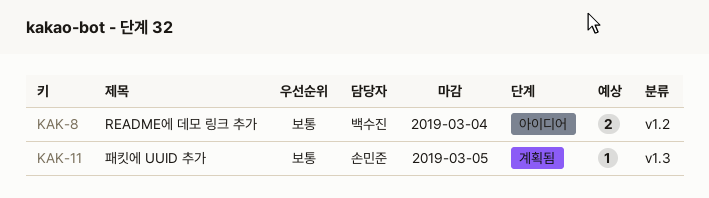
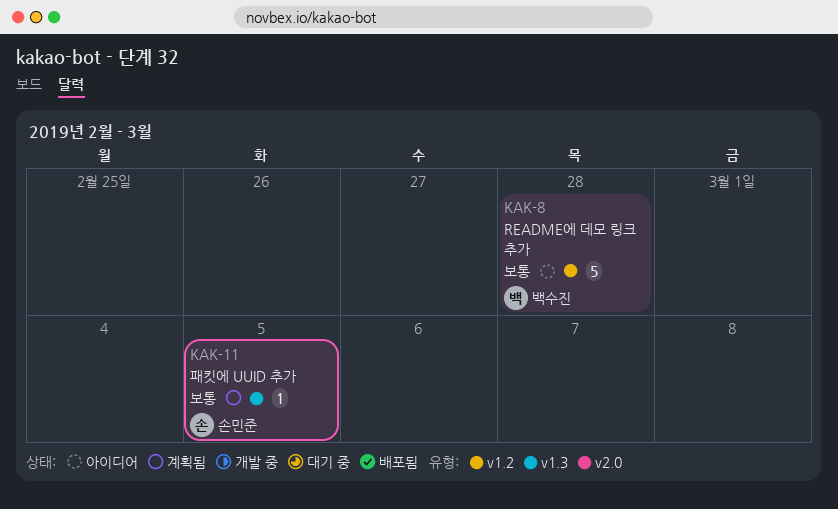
KAK-8, estimate: 2 -> 5
KAK-8, due: Mar 4 -> Feb 28

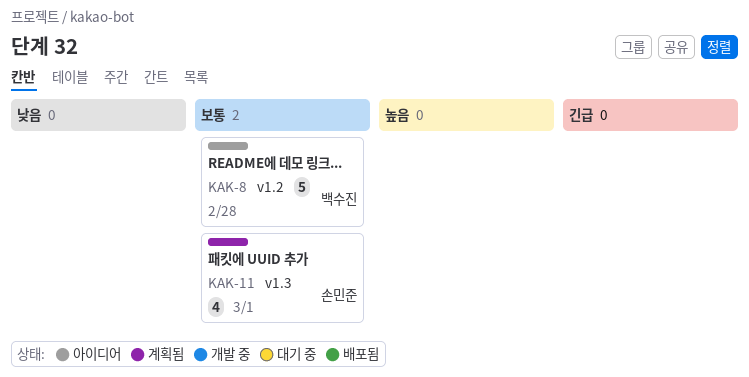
KAK-11, estimate: 1 -> 4
KAK-11, due: Mar 5 -> Mar 1

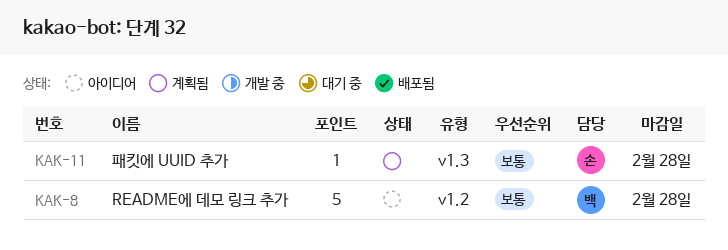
KAK-11, estimate: 4 -> 1
KAK-11, due: Mar 1 -> Feb 28

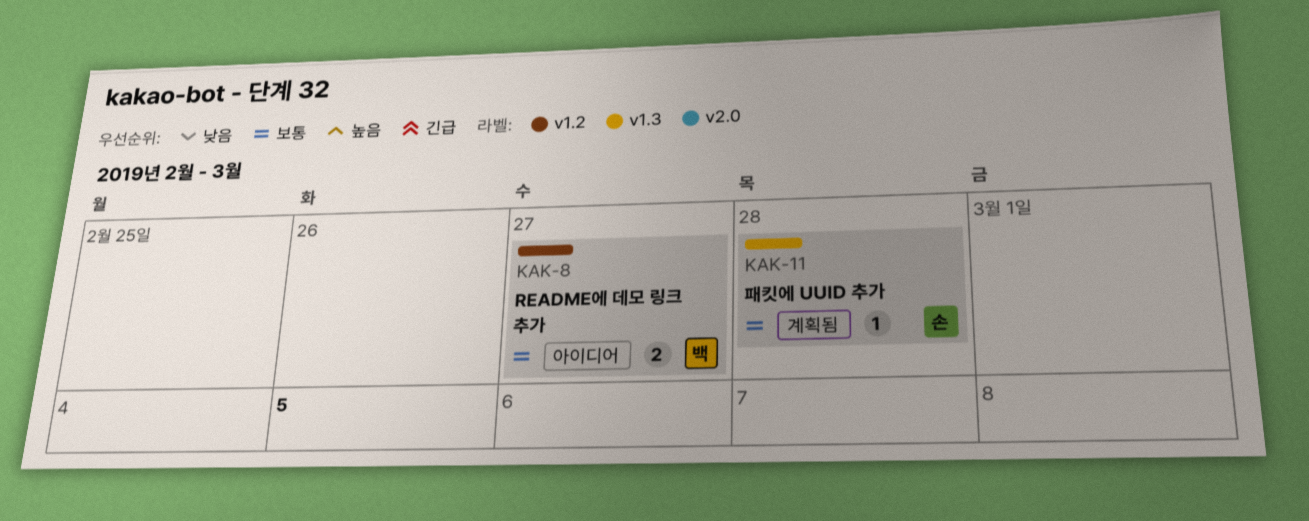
KAK-8, estimate: 5 -> 2
KAK-8, due: Feb 28 -> Feb 27

